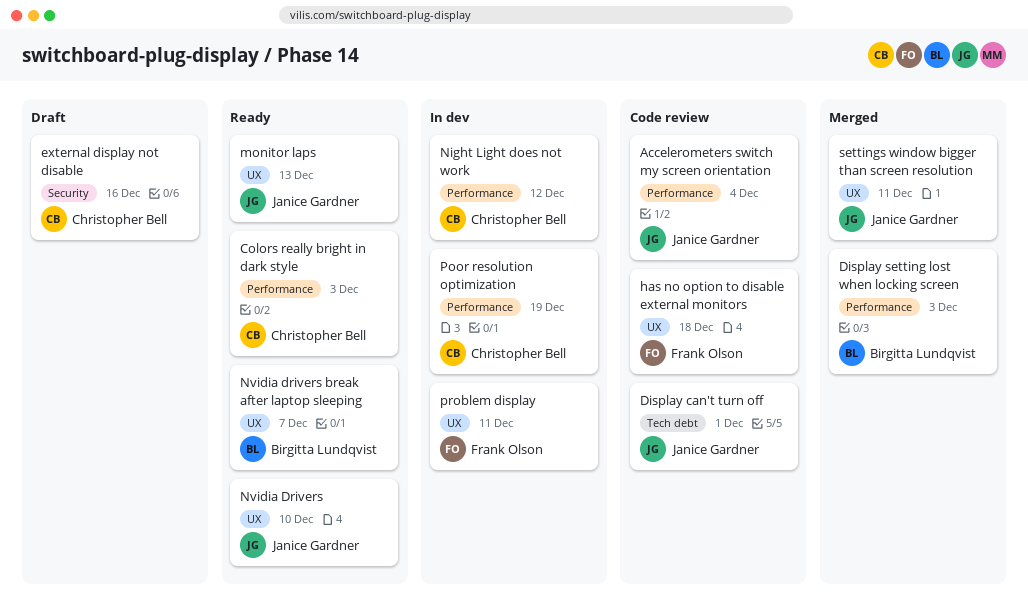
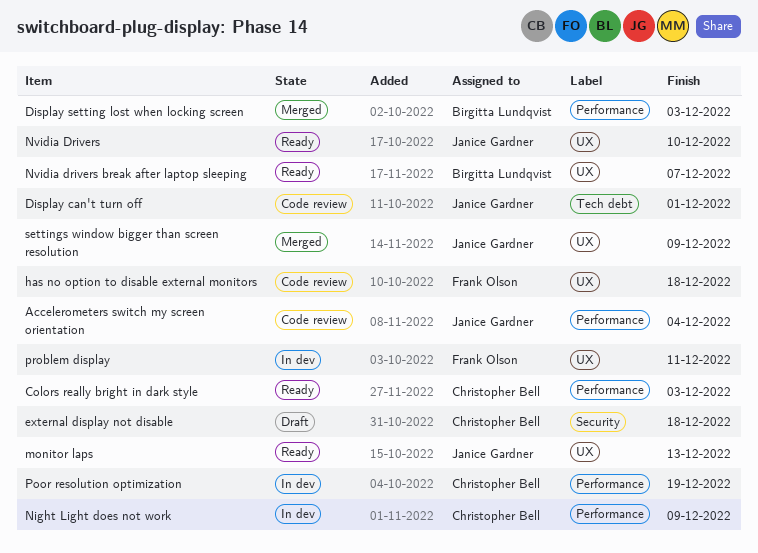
external display not disable, due: Dec 16 -> Dec 18
Night Light does not work, due: Dec 12 -> Dec 9
settings window bigger than screen resolution, due: Dec 11 -> Dec 9

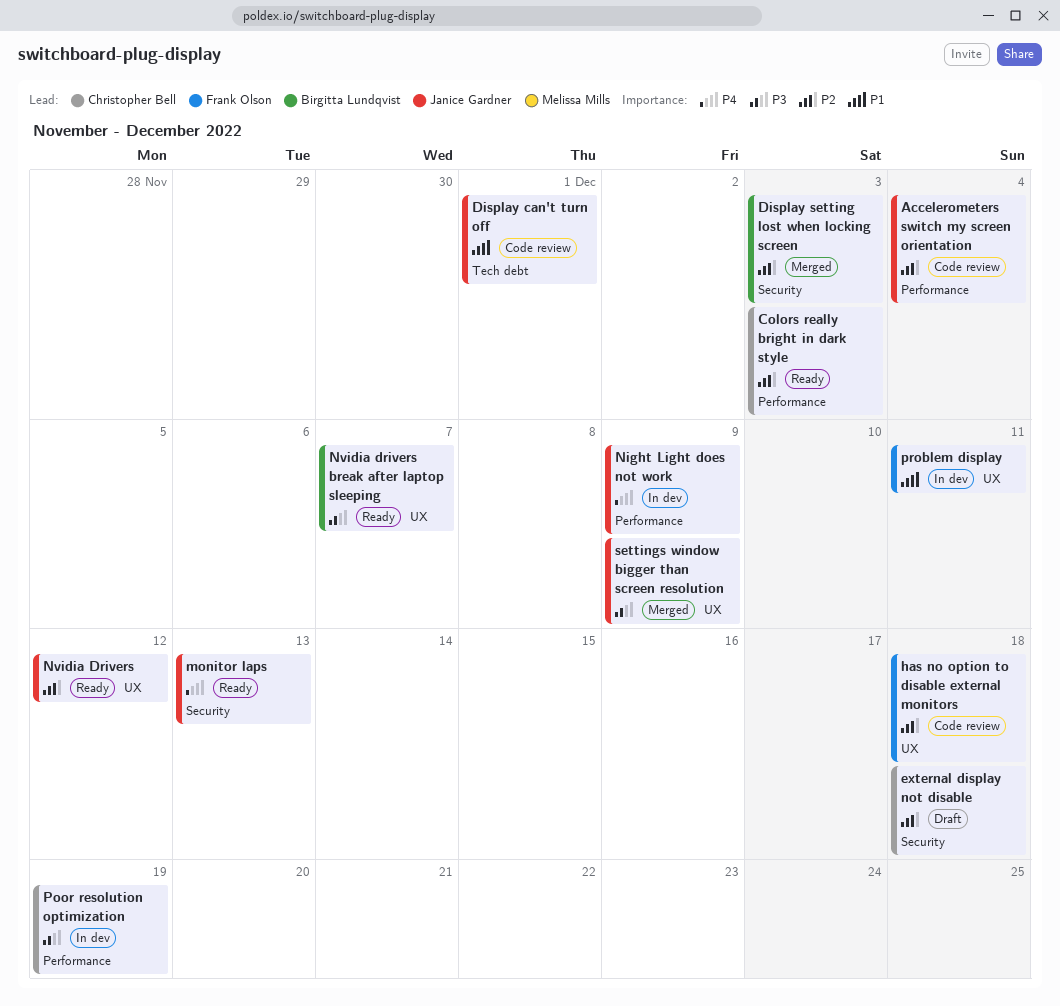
Display setting lost when locking screen, label: Performance -> Security
monitor laps, label: UX -> Security
Night Light does not work, owner: Christopher Bell -> Janice Gardner
Nvidia Drivers, due: Dec 10 -> Dec 12

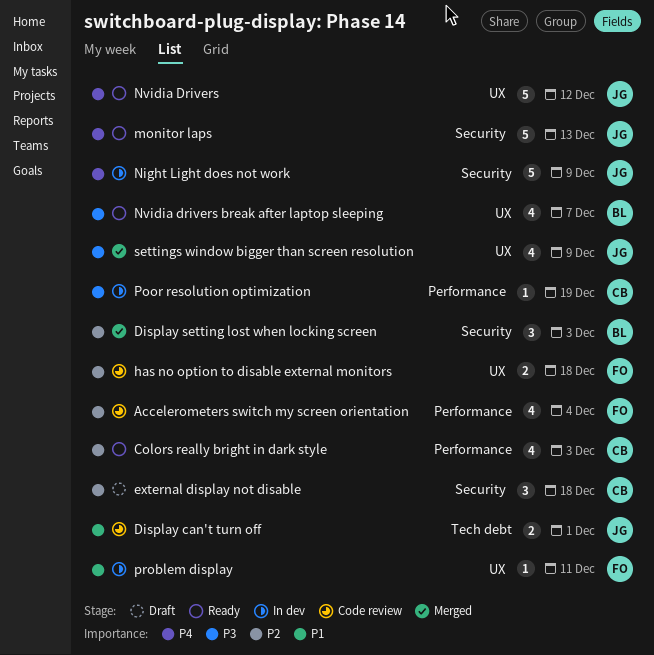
Accelerometers switch my screen orientation, owner: Janice Gardner -> Frank Olson
Night Light does not work, label: Performance -> Security
Nvidia Drivers, priority: P2 -> P4

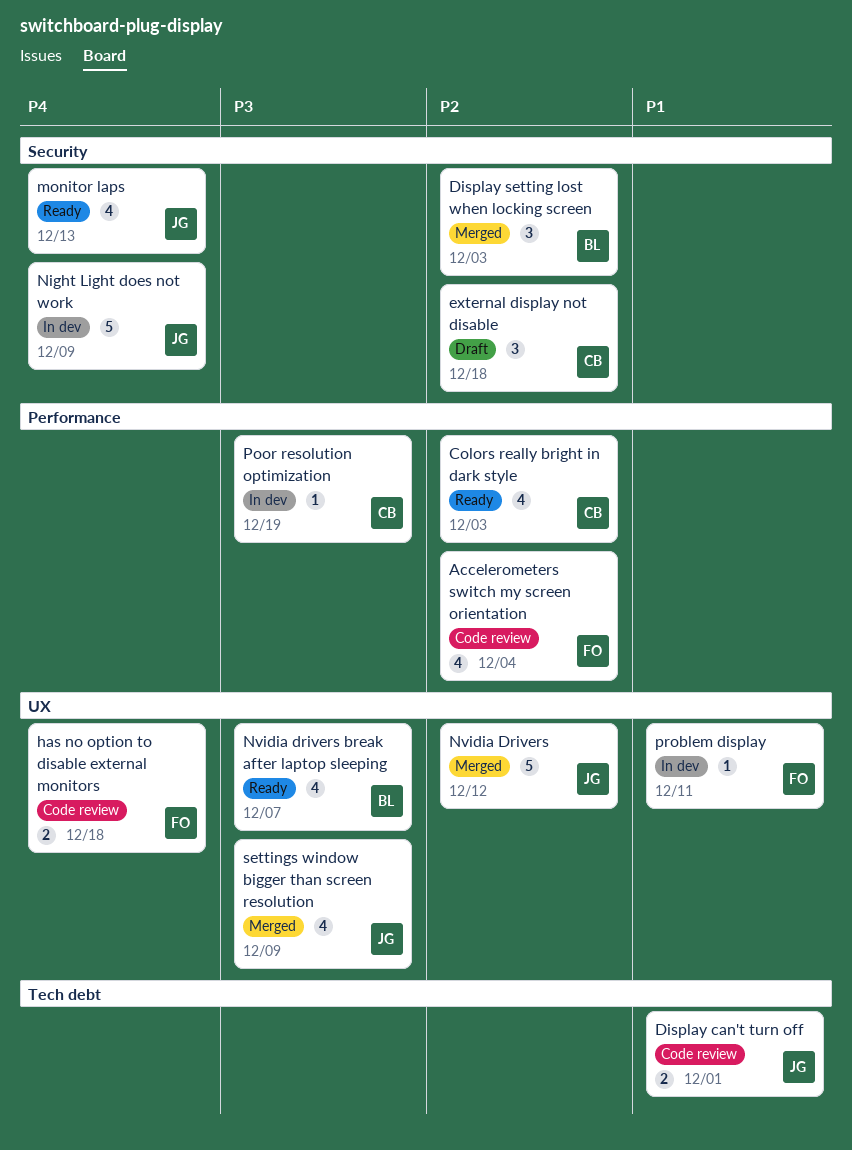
has no option to disable external monitors, priority: P2 -> P4
monitor laps, estimate: 5 -> 4
Nvidia Drivers, status: Ready -> Merged
Nvidia Drivers, priority: P4 -> P2

